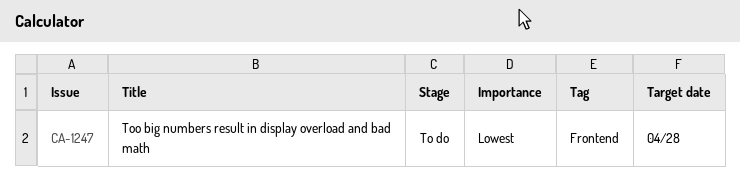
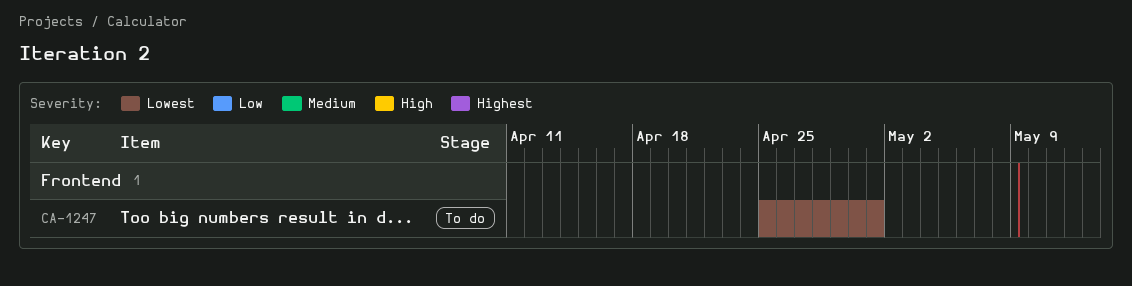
CA-1247, due: Apr 28 -> May 1

